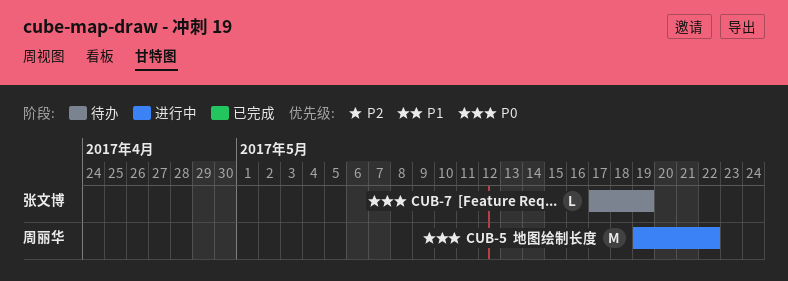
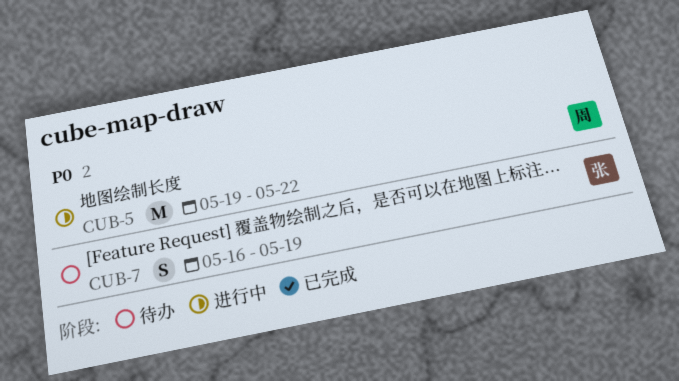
CUB-7, estimate: L -> S
CUB-7, start: May 17 -> May 16

